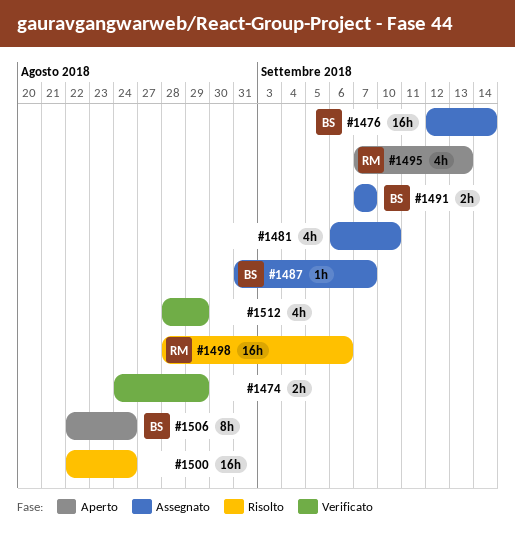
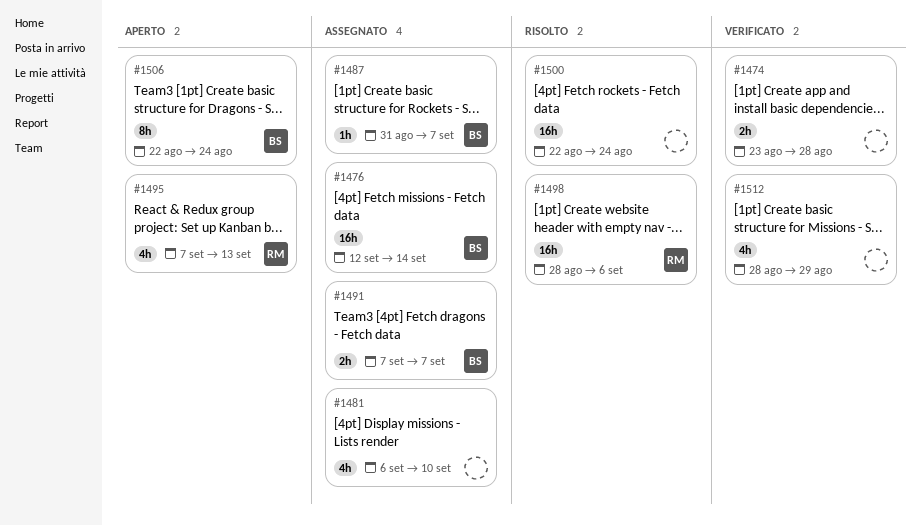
#1474, start: Aug 24 -> Aug 23
#1474, due: Aug 29 -> Aug 28

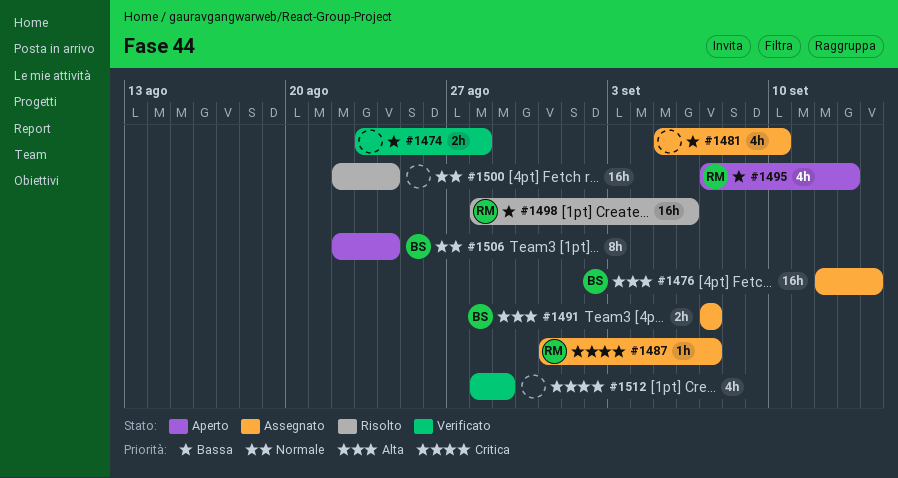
#1481, start: Sep 6 -> Sep 5
#1487, owner: BS -> RM

